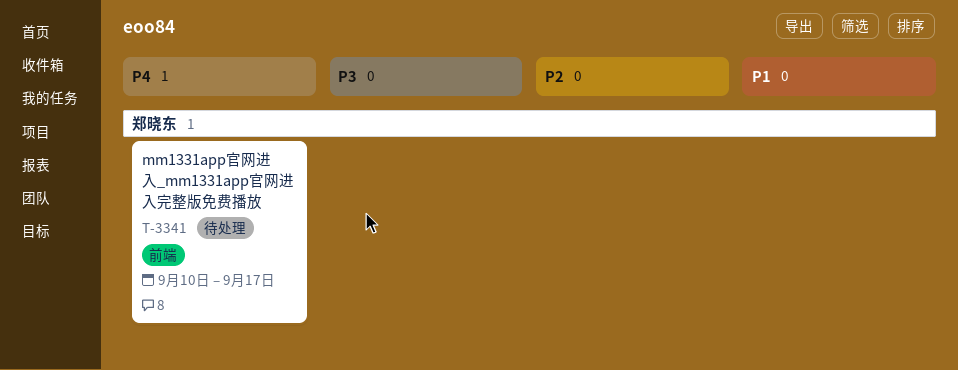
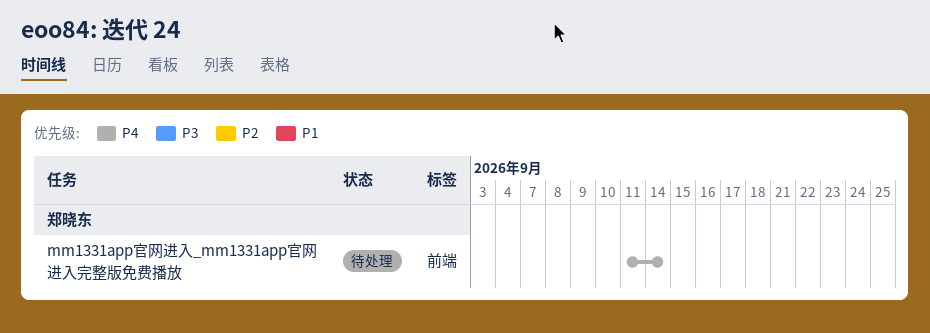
mm1331app官网进入_mm1331app官网进入完整版免费播放, start: Sep 10 -> Sep 11
mm1331app官网进入_mm1331app官网进入完整版免费播放, due: Sep 17 -> Sep 14

